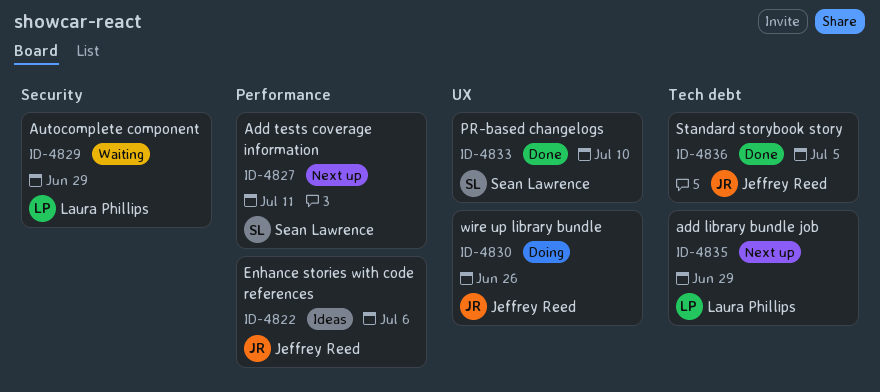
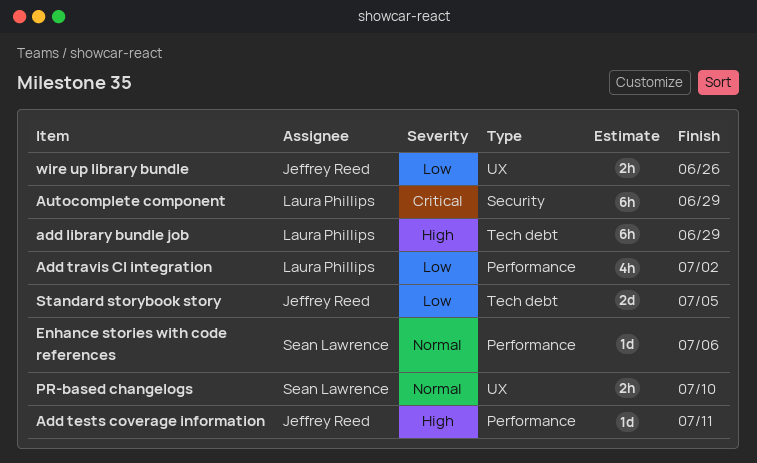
Add tests coverage information, owner: Sean Lawrence -> Jeffrey Reed
Add travis CI integration: none -> present
Enhance stories with code references, owner: Jeffrey Reed -> Sean Lawrence

